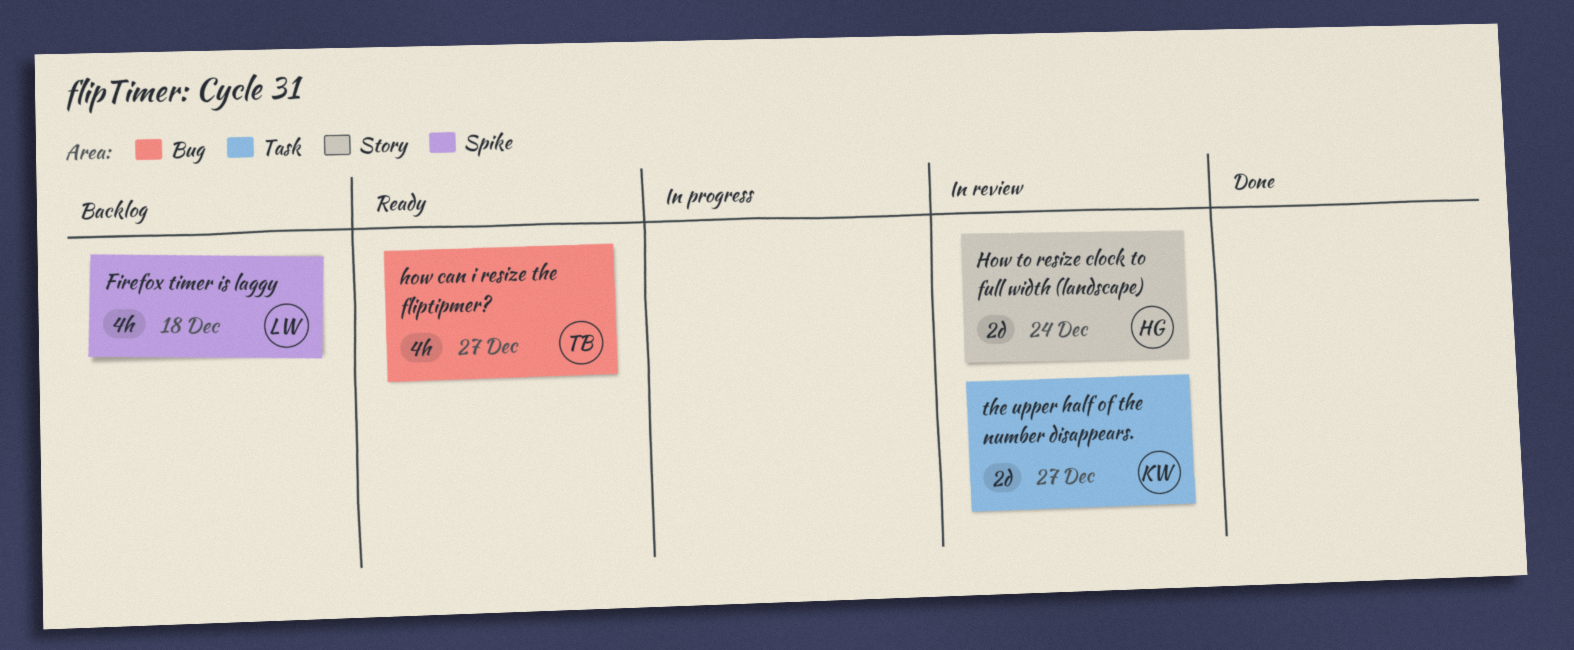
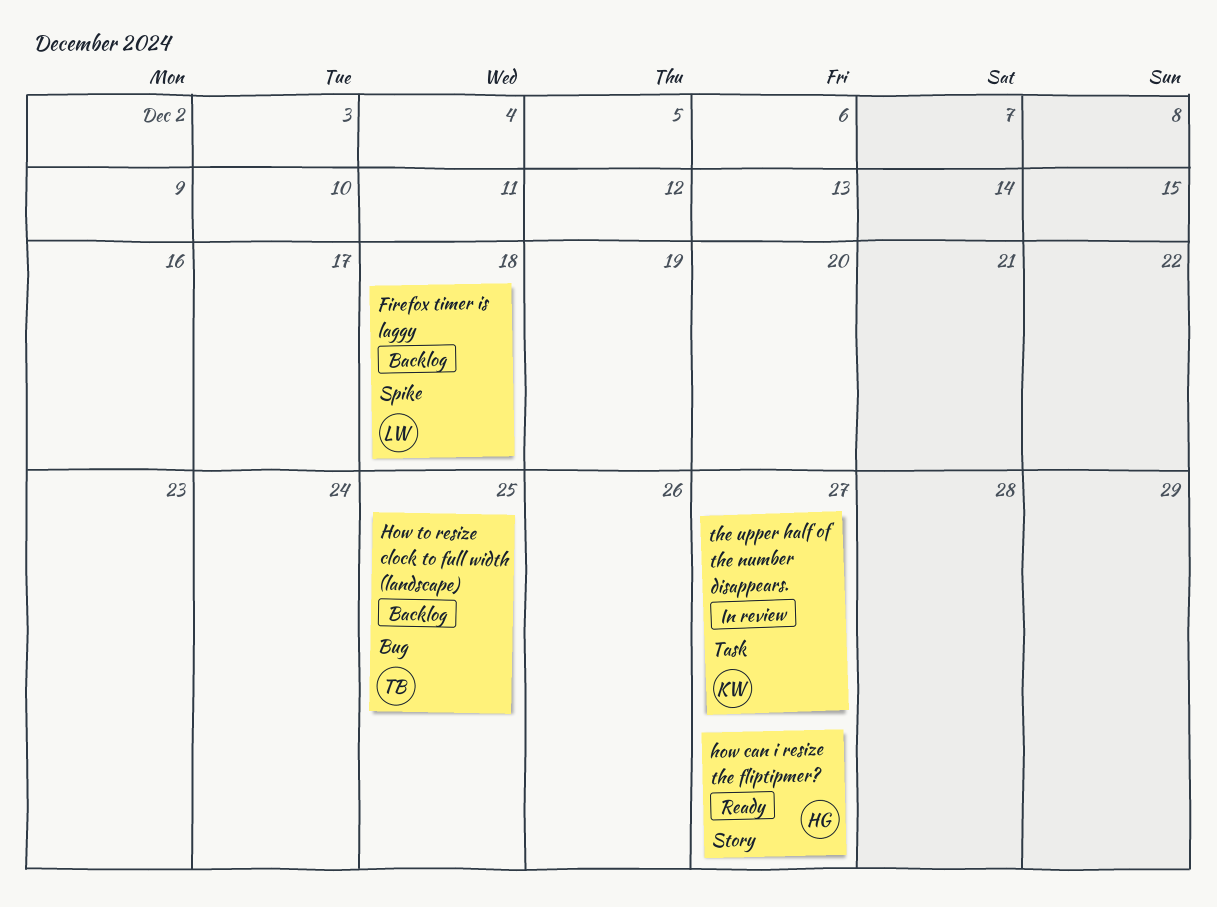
how can i resize the fliptipmer?, owner: TB -> HG
how can i resize the fliptipmer?, label: Bug -> Story
How to resize clock to full width (landscape), status: In review -> Backlog
How to resize clock to full width (landscape), owner: HG -> TB
How to resize clock to full width (landscape), label: Story -> Bug
How to resize clock to full width (landscape), due: Dec 24 -> Dec 25

